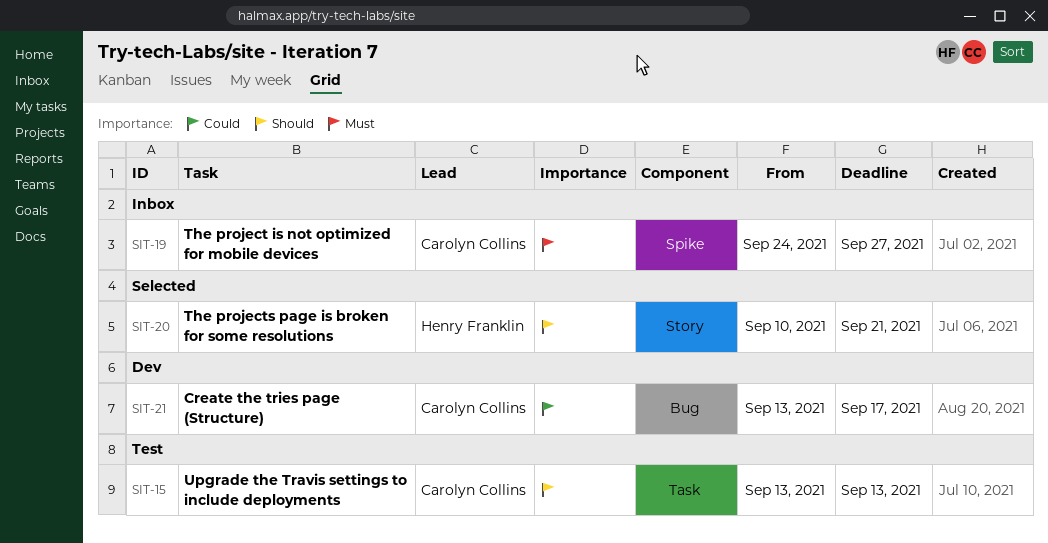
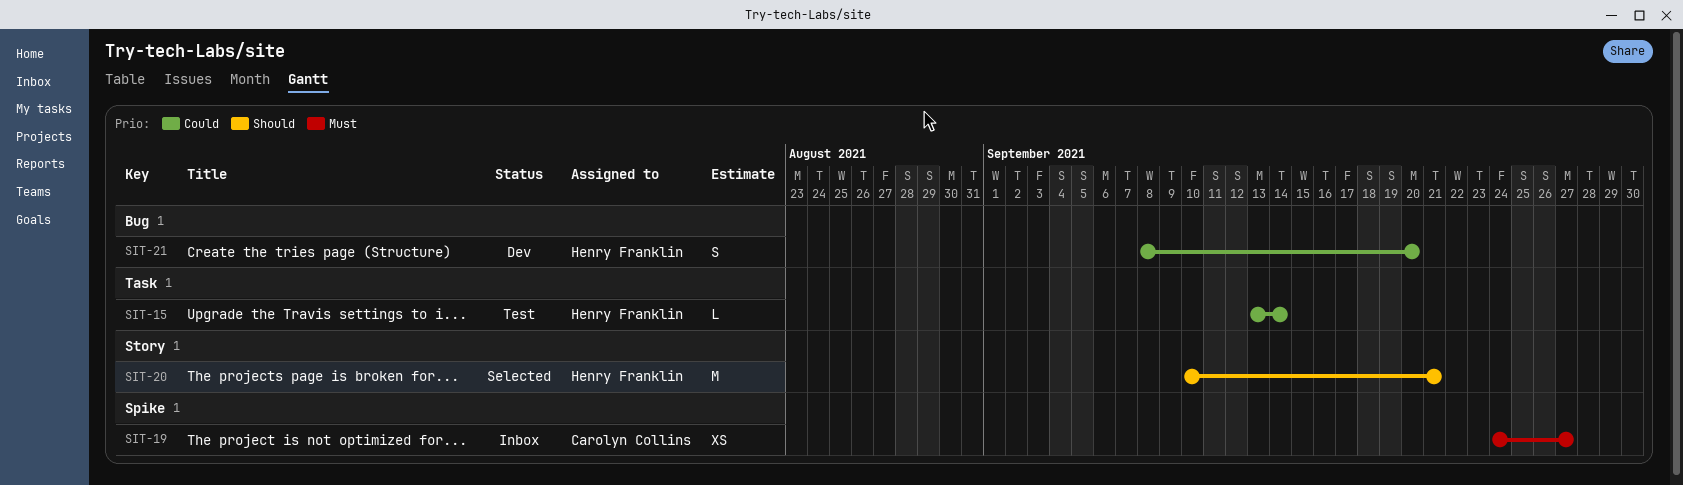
SIT-15, owner: Carolyn Collins -> Henry Franklin
SIT-15, priority: Should -> Could
SIT-15, due: Sep 13 -> Sep 14
SIT-21, owner: Carolyn Collins -> Henry Franklin
SIT-21, start: Sep 13 -> Sep 8
SIT-21, due: Sep 17 -> Sep 20

